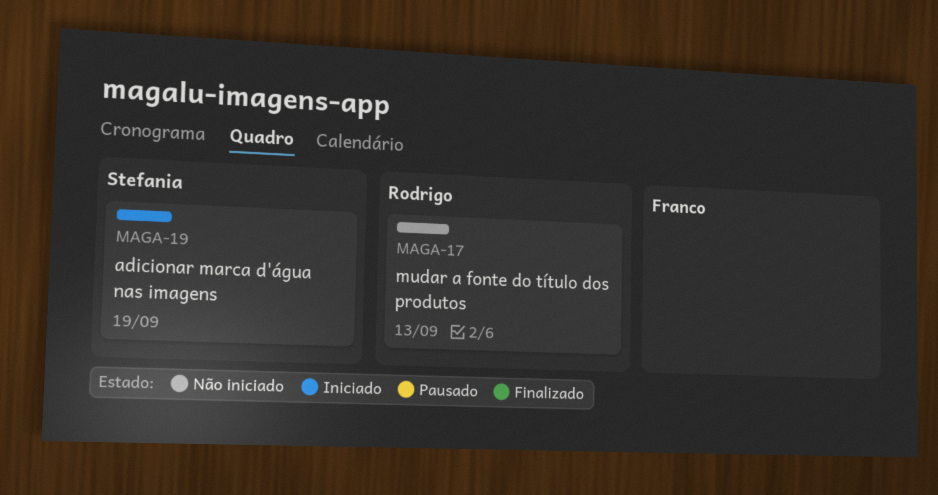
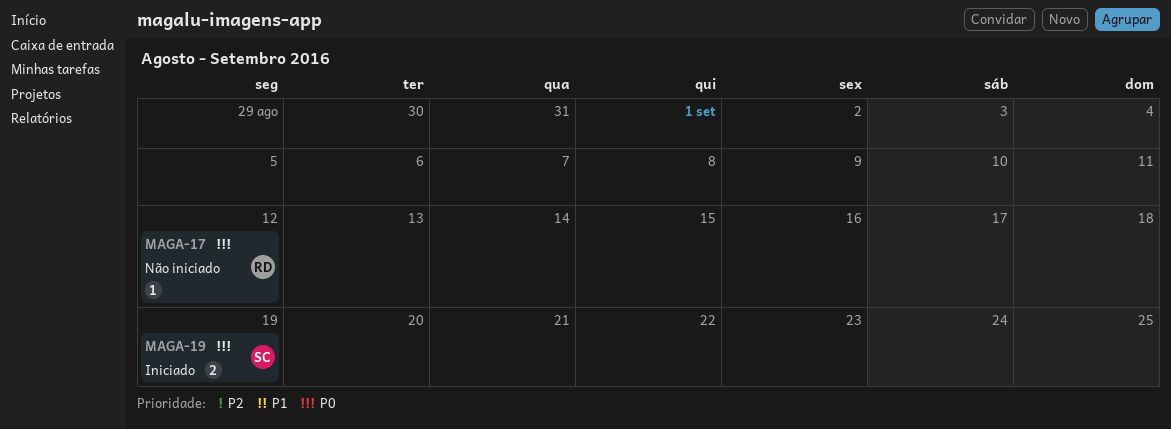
MAGA-17, due: Sep 13 -> Sep 12

